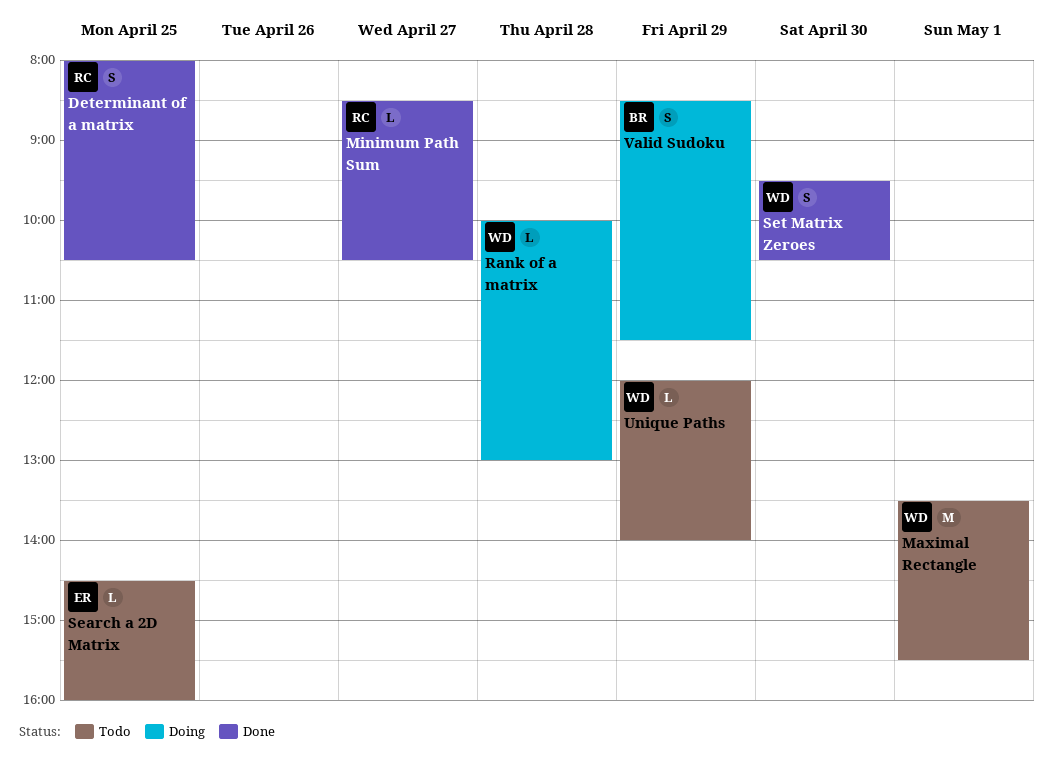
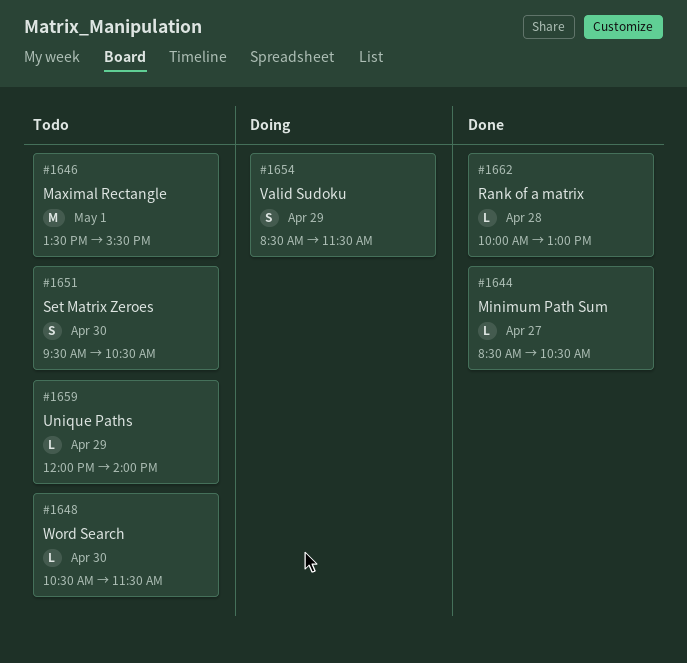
Determinant of a matrix: present -> none
Rank of a matrix, status: Doing -> Done
Search a 2D Matrix: present -> none
Set Matrix Zeroes, status: Done -> Todo
Word Search: none -> present

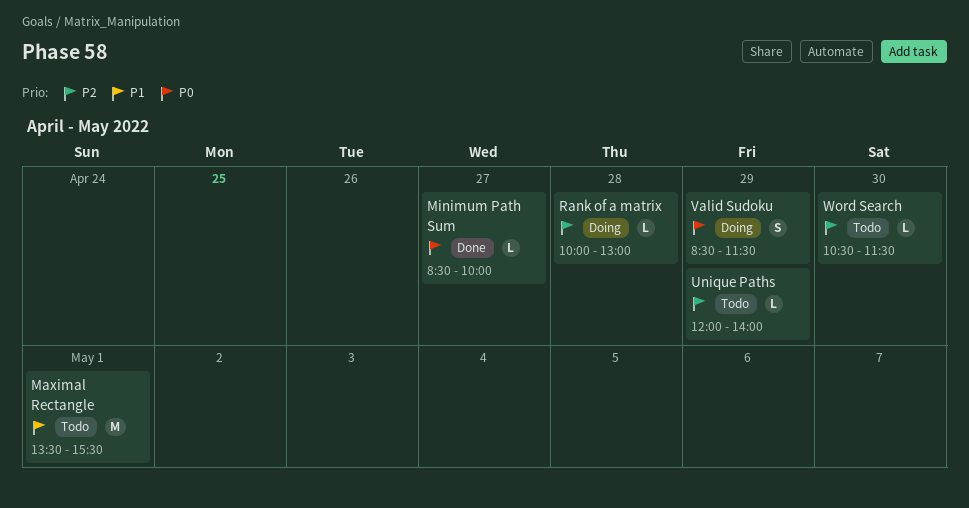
Minimum Path Sum, ends: 10:30 -> 10:00
Rank of a matrix, status: Done -> Doing
Set Matrix Zeroes: present -> none

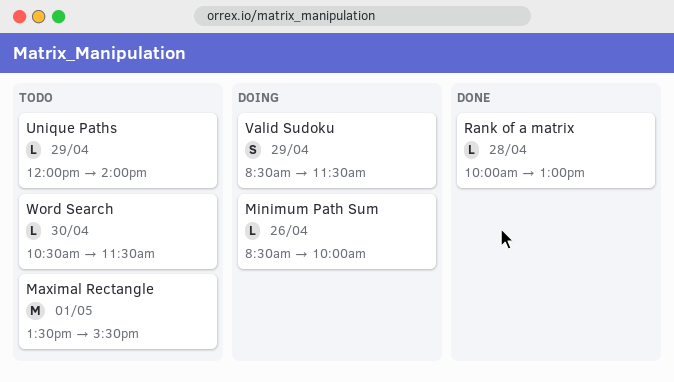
Minimum Path Sum, status: Done -> Doing
Minimum Path Sum, day: Apr 27 -> Apr 26
Rank of a matrix, status: Doing -> Done

